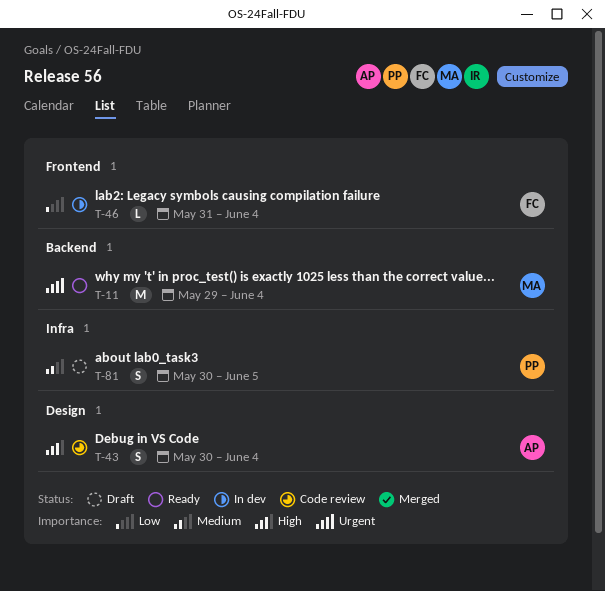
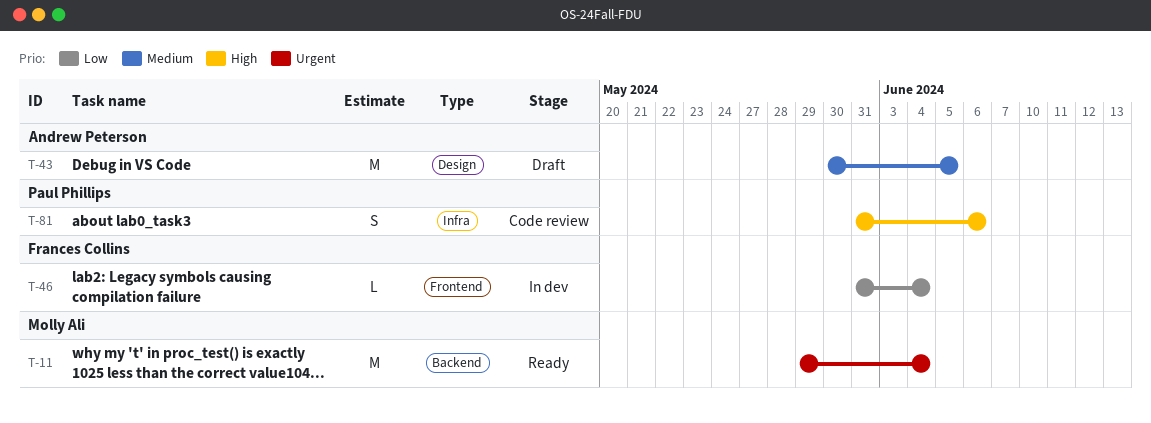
T-43, status: Code review -> Draft
T-43, priority: High -> Medium
T-43, estimate: S -> M
T-43, due: Jun 4 -> Jun 5
T-81, status: Draft -> Code review
T-81, priority: Medium -> High
T-81, start: May 30 -> May 31
T-81, due: Jun 5 -> Jun 6

